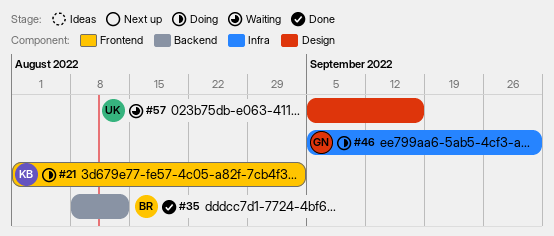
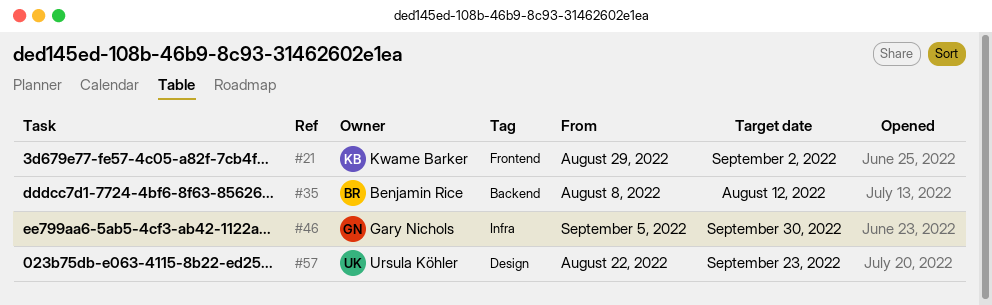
#21, start: Aug 1 -> Aug 29
#57, start: Sep 5 -> Aug 22
#57, due: Sep 16 -> Sep 23

